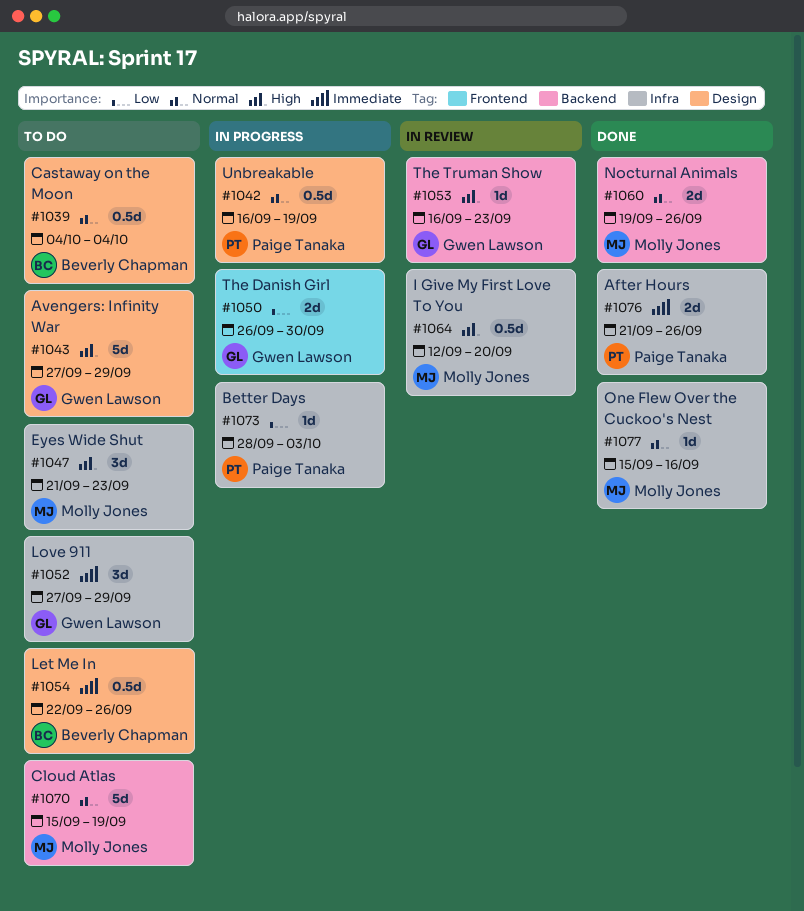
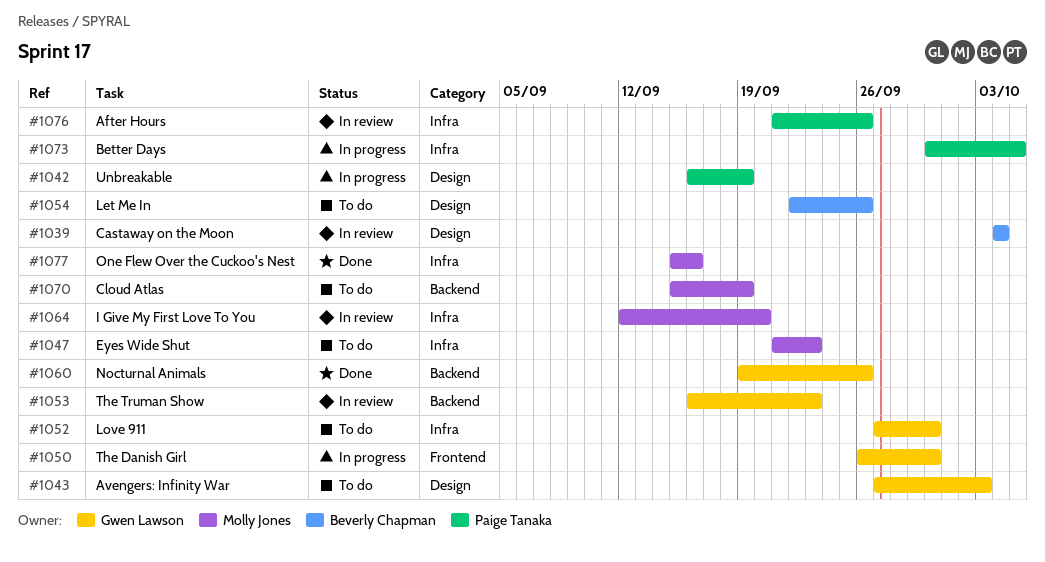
#1039, status: To do -> In review
#1043, due: Sep 29 -> Oct 3
#1052, due: Sep 29 -> Sep 30
#1060, owner: Molly Jones -> Gwen Lawson
#1073, start: Sep 28 -> Sep 30
#1073, due: Oct 3 -> Oct 5
#1076, status: Done -> In review

